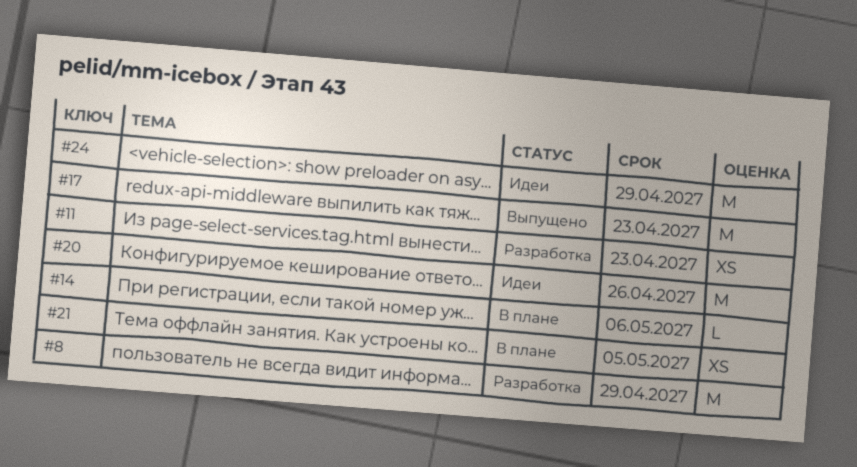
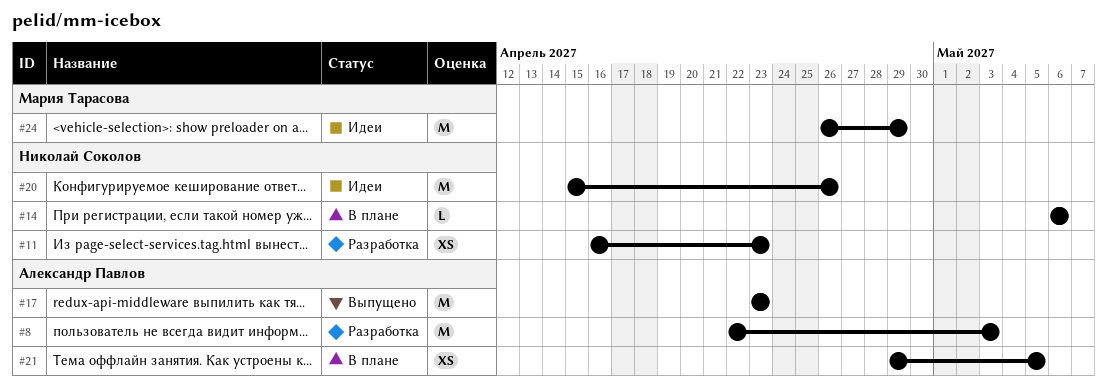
#8, due: Apr 29 -> May 3

